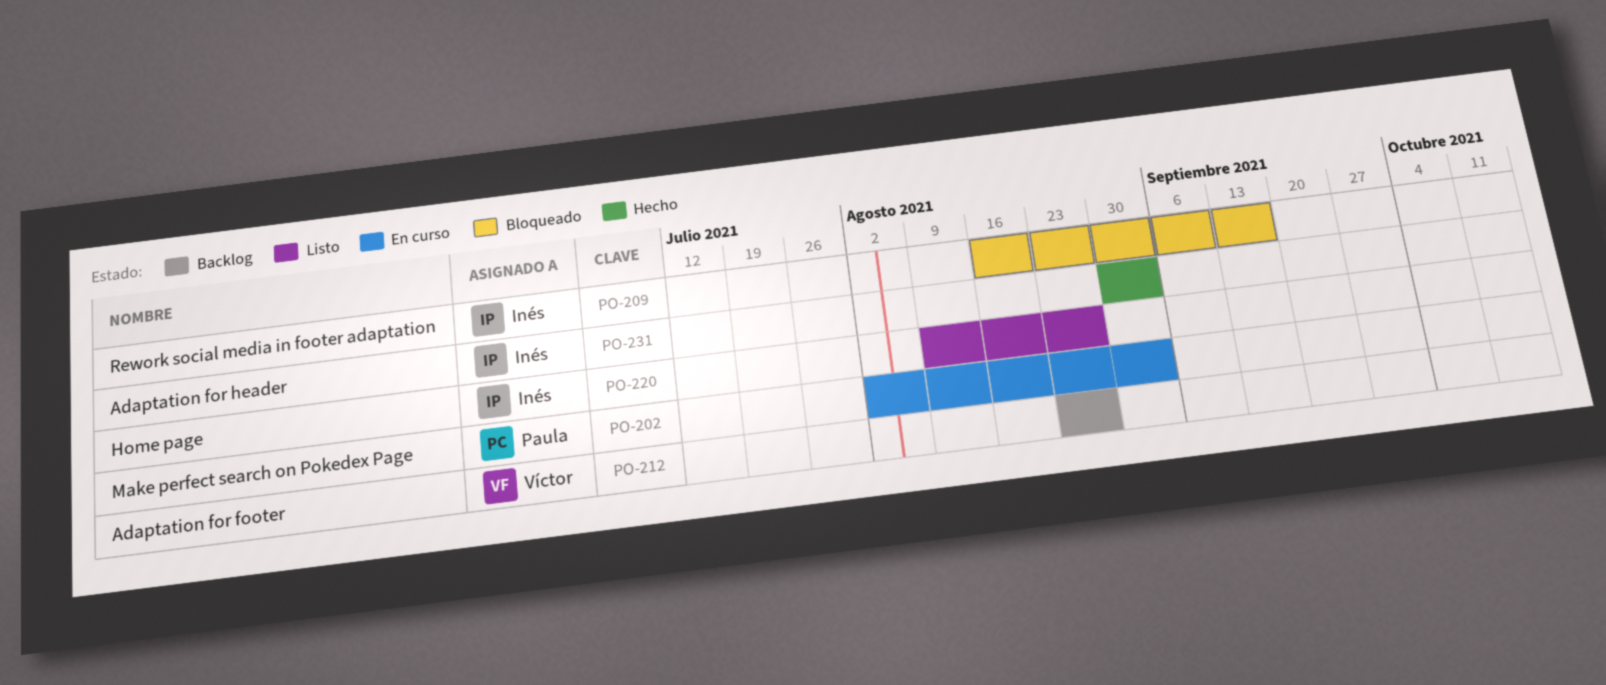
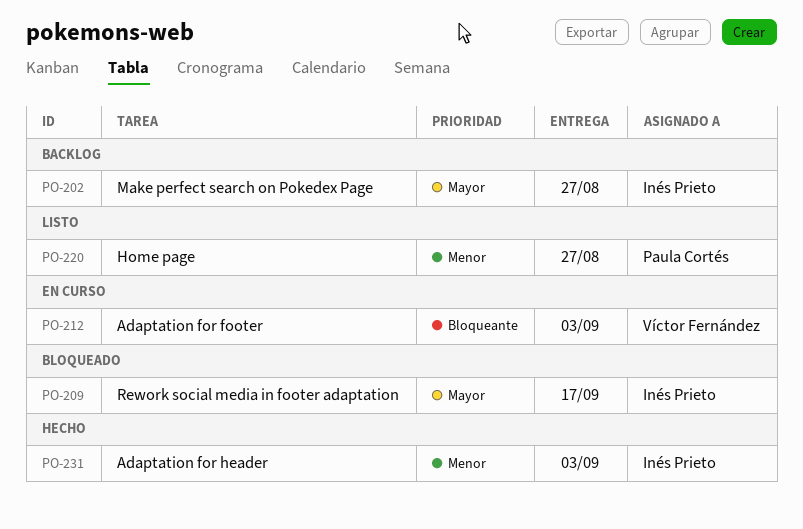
PO-202, status: En curso -> Backlog
PO-202, owner: Paula Cortés -> Inés Prieto
PO-202, due: Sep 3 -> Aug 27
PO-212, status: Backlog -> En curso
PO-212, due: Aug 27 -> Sep 3
PO-220, owner: Inés Prieto -> Paula Cortés

